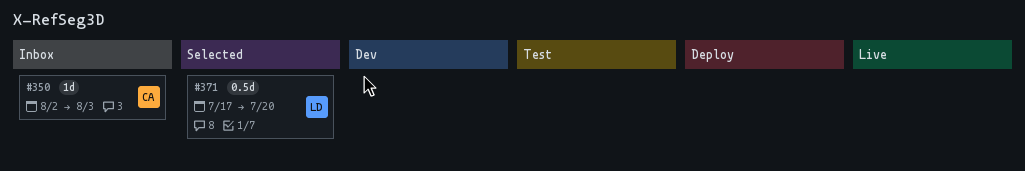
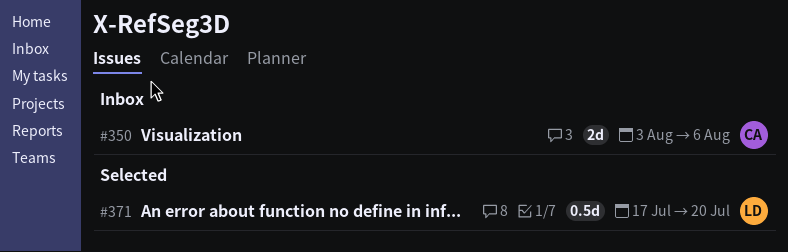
#350, estimate: 1d -> 2d
#350, start: Aug 2 -> Aug 3
#350, due: Aug 3 -> Aug 6

